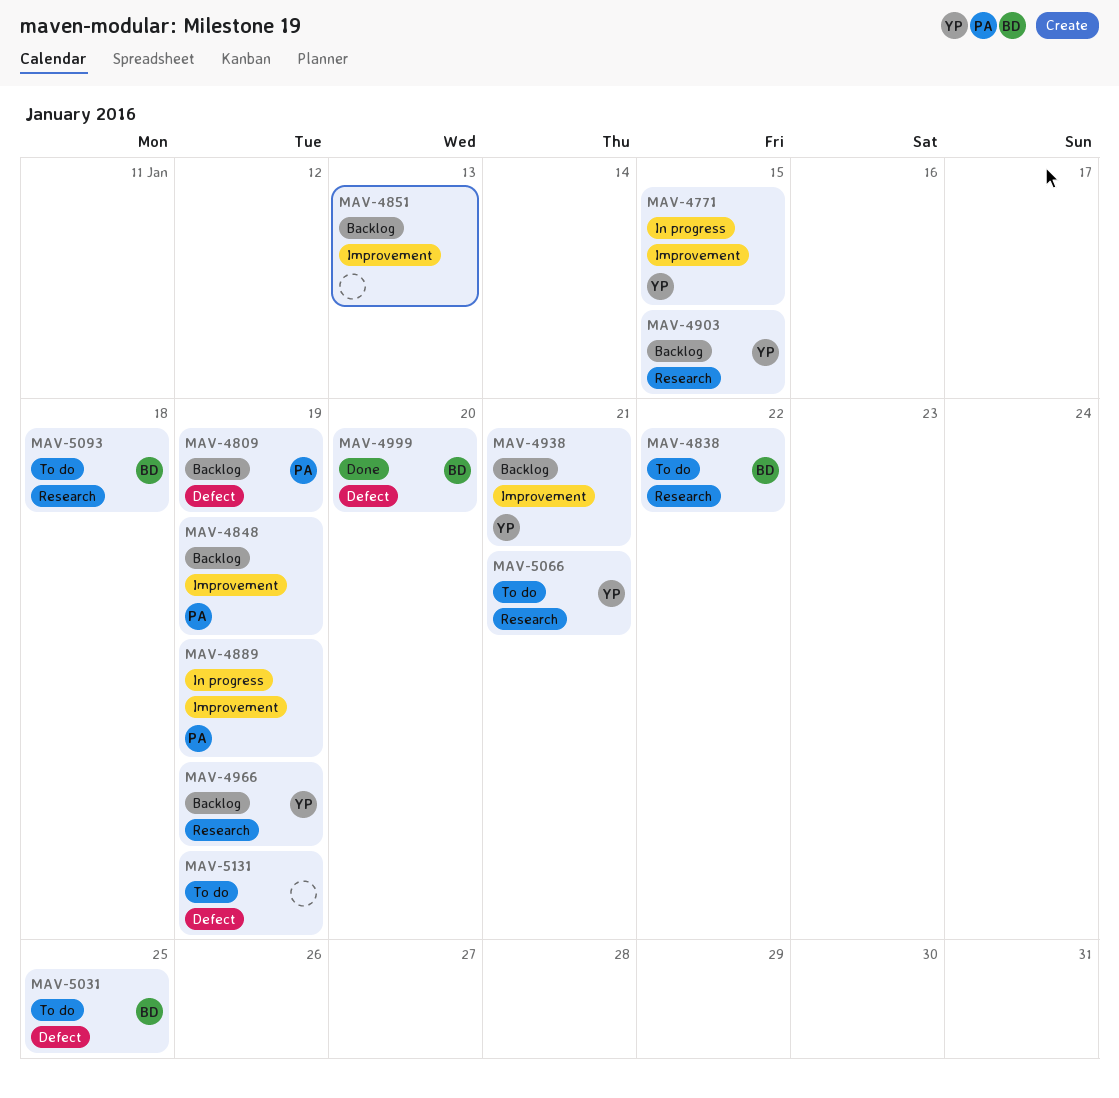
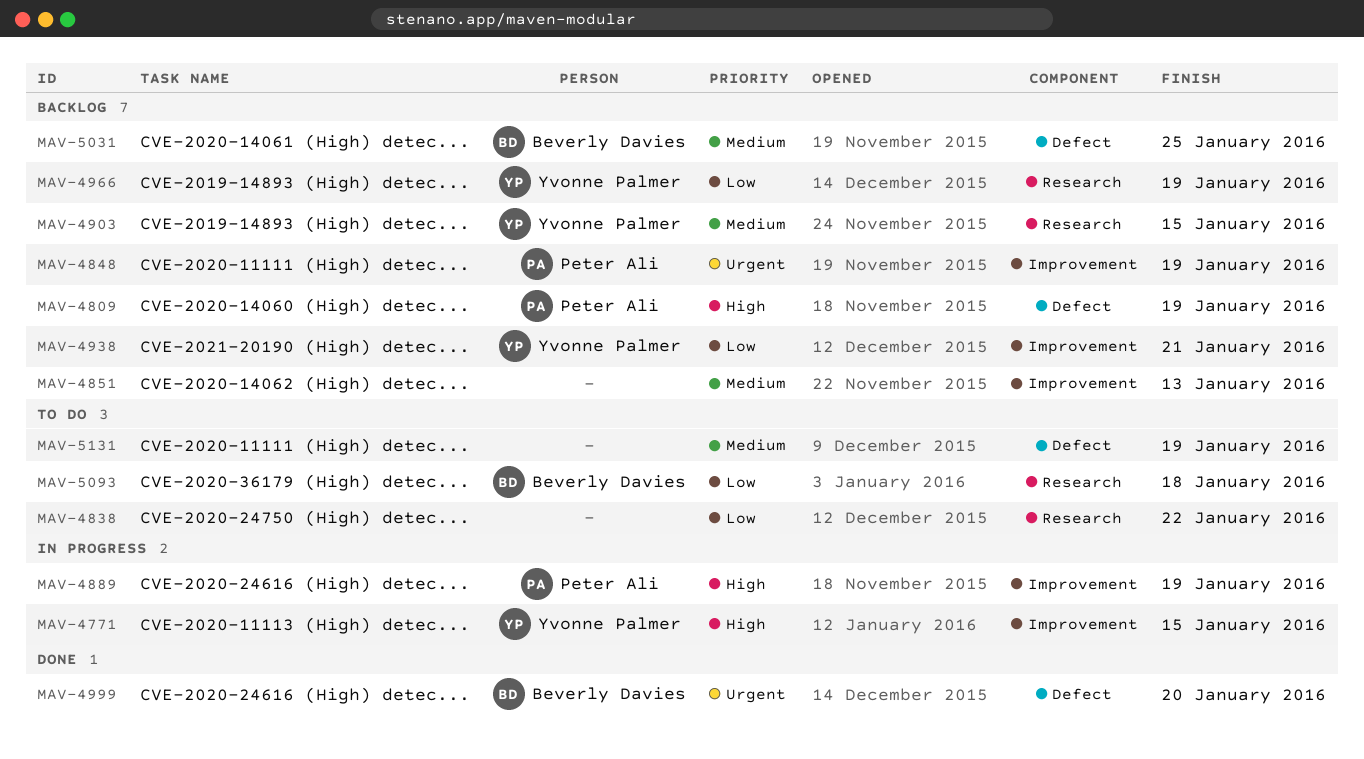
MAV-4838, owner: Beverly Davies -> none
MAV-5031, status: To do -> Backlog
MAV-5066: present -> none

